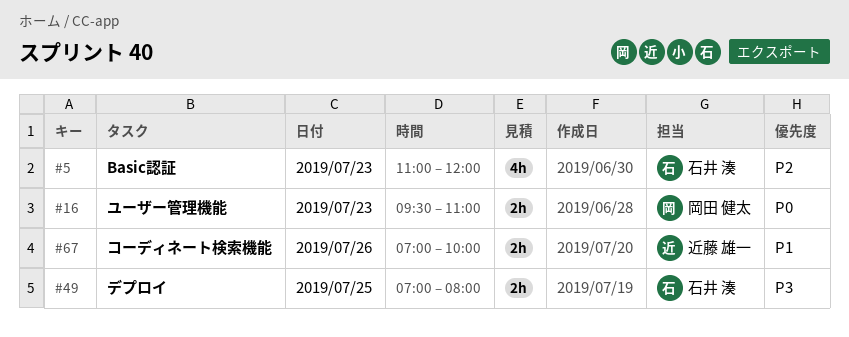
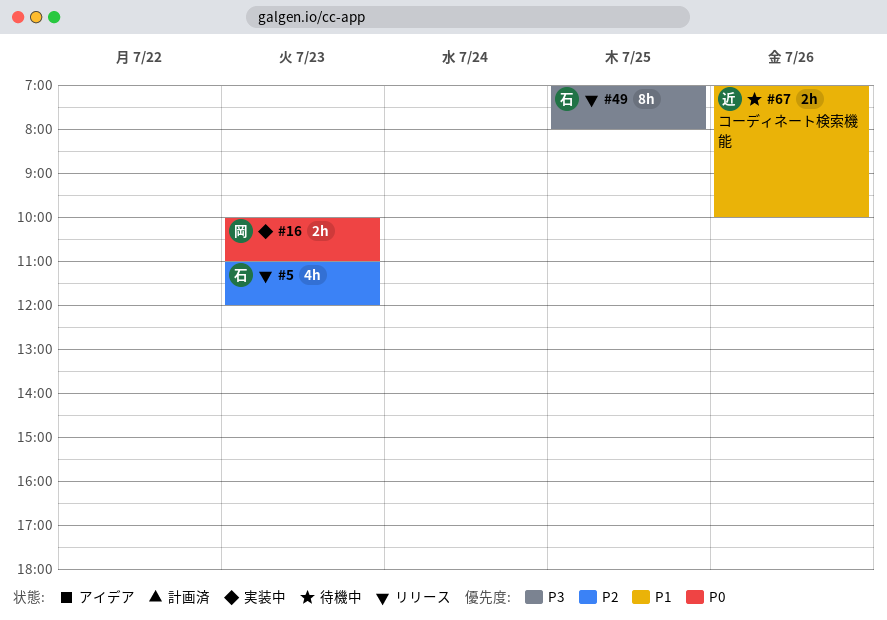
#16, begins: 09:30 -> 10:00
#49, estimate: 2h -> 8h

